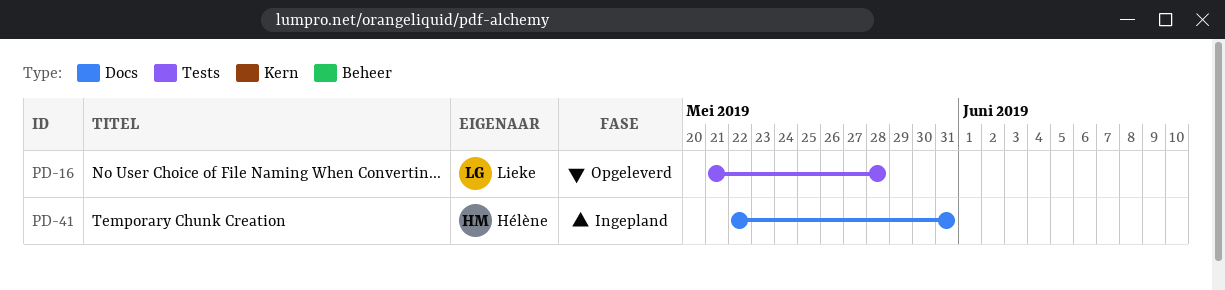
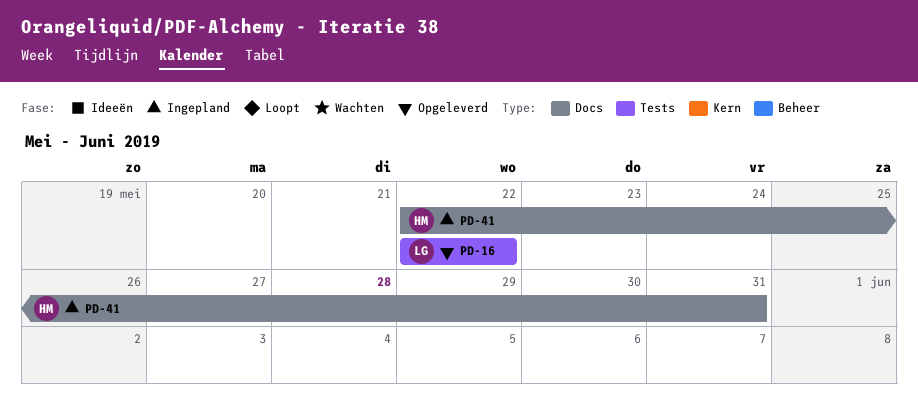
PD-16, start: May 21 -> May 22
PD-16, due: May 28 -> May 22

